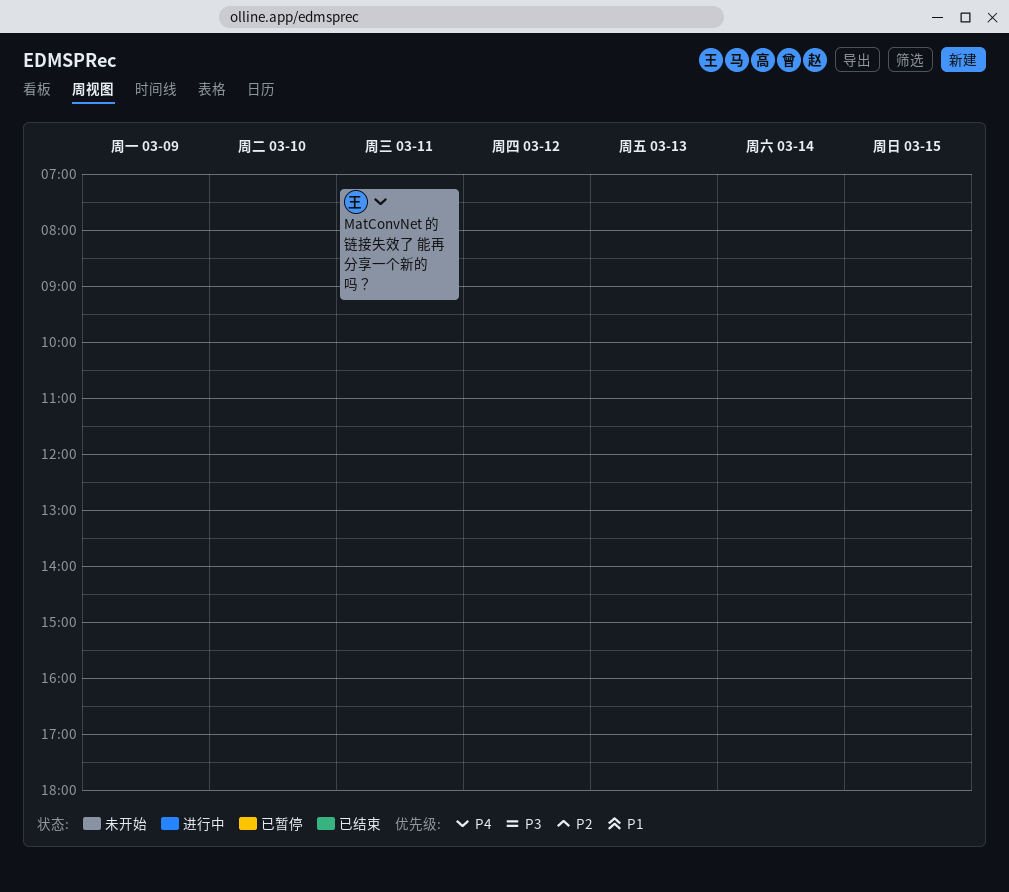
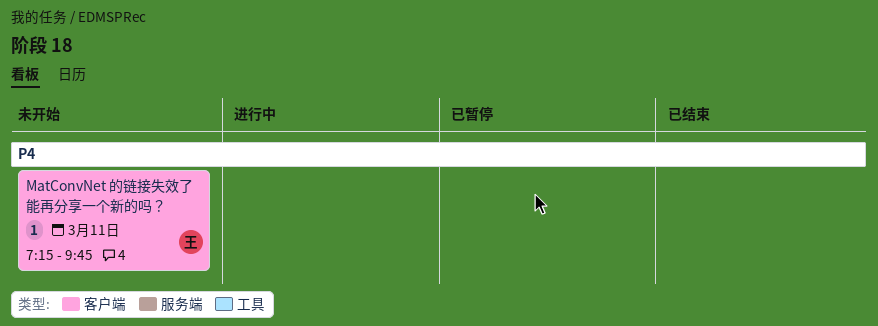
MatConvNet 的链接失效了 能再分享一个新的吗？, ends: 09:15 -> 09:45

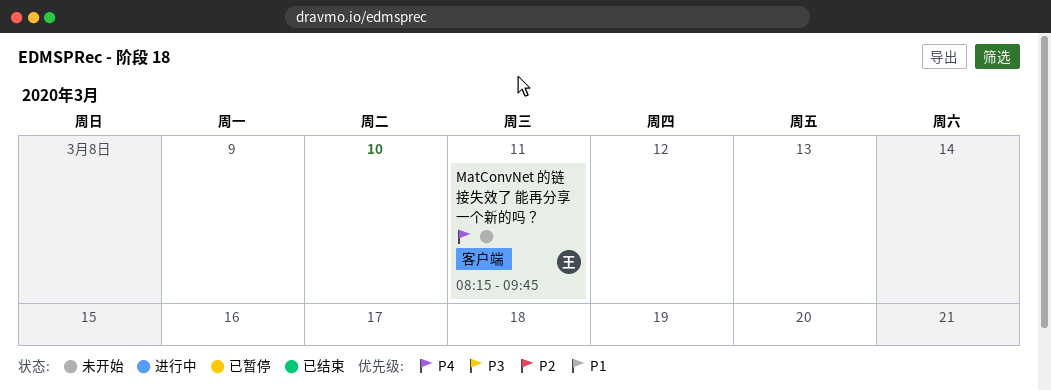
MatConvNet 的链接失效了 能再分享一个新的吗？, begins: 07:15 -> 08:15

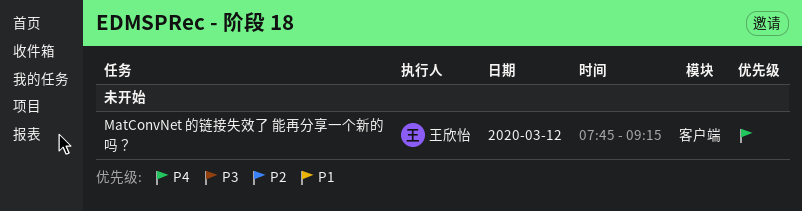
MatConvNet 的链接失效了 能再分享一个新的吗？, day: Mar 11 -> Mar 12
MatConvNet 的链接失效了 能再分享一个新的吗？, begins: 08:15 -> 07:45
MatConvNet 的链接失效了 能再分享一个新的吗？, ends: 09:45 -> 09:15

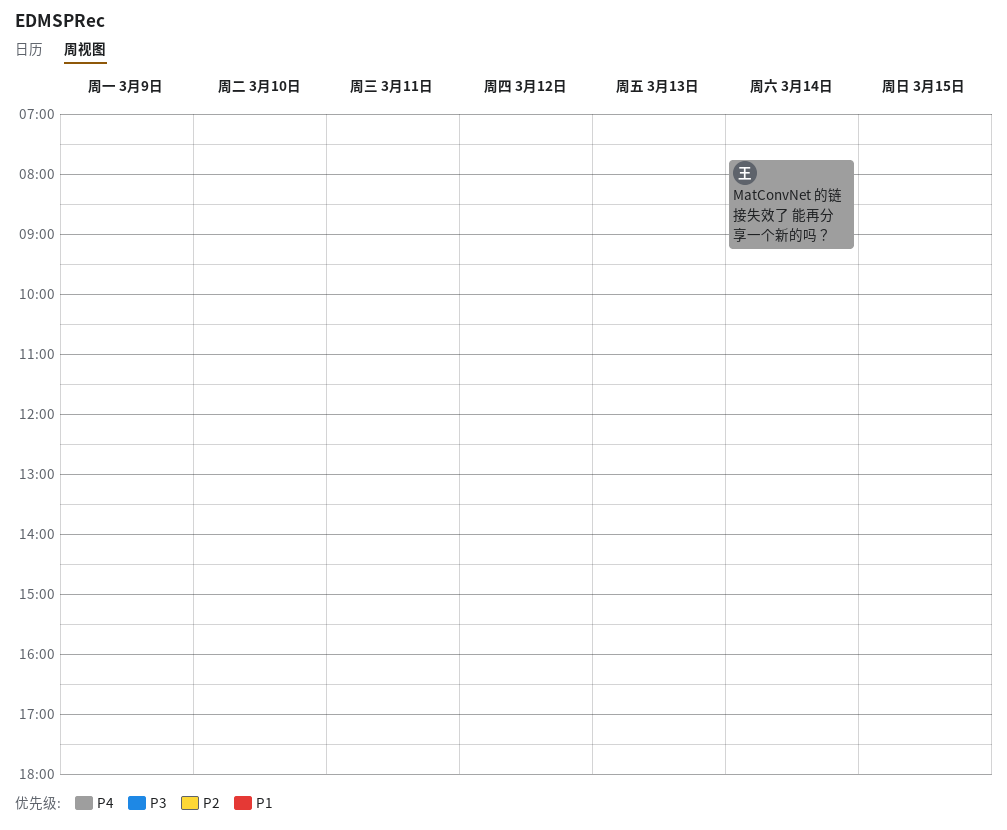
MatConvNet 的链接失效了 能再分享一个新的吗？, day: Mar 12 -> Mar 14

